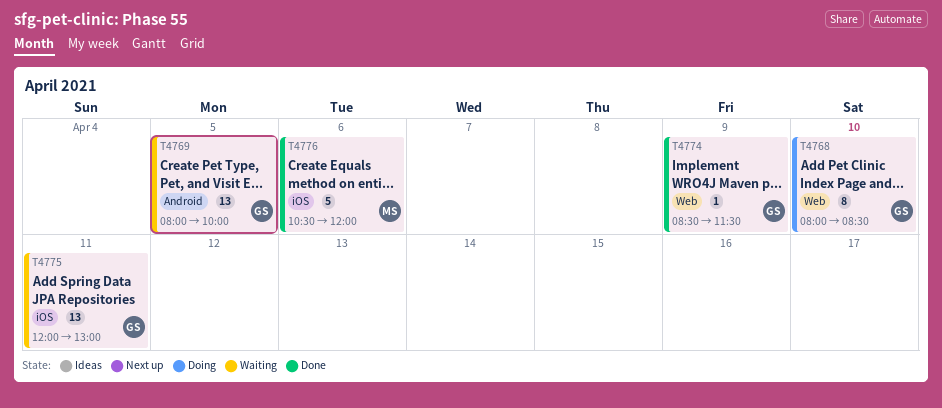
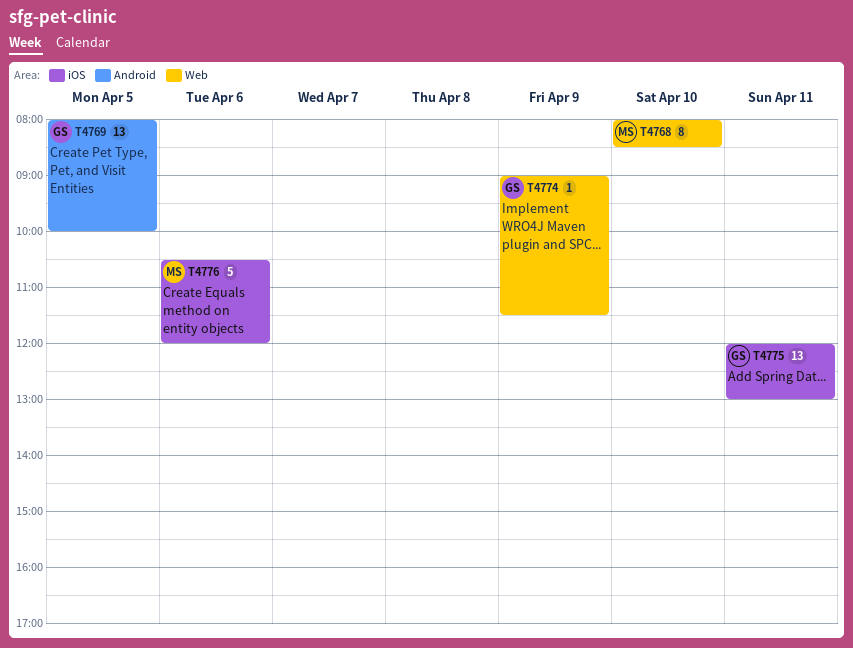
T4768, owner: GS -> MS
T4774, begins: 08:30 -> 09:00

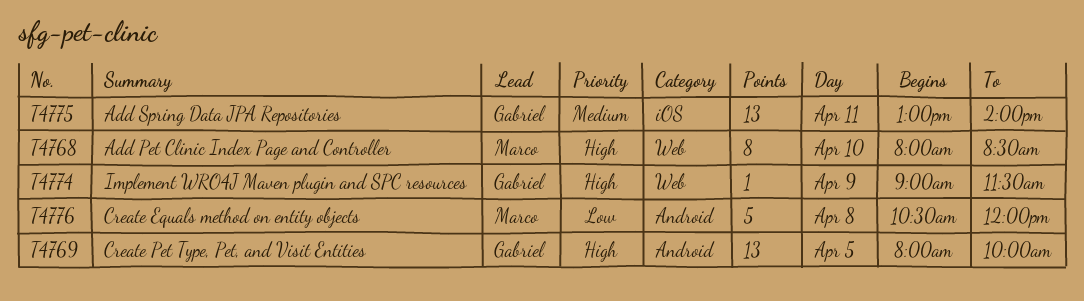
T4775, begins: 12:00 -> 13:00
T4775, ends: 13:00 -> 14:00
T4776, label: iOS -> Android
T4776, day: Apr 6 -> Apr 8

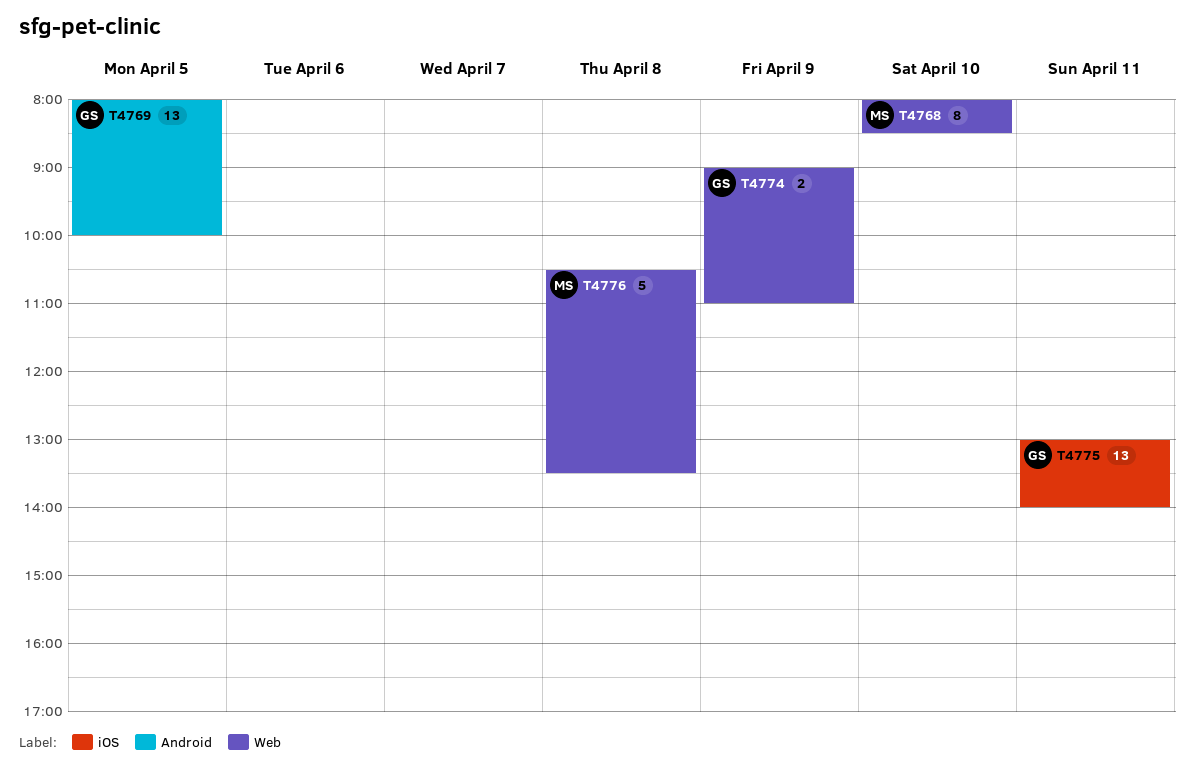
T4774, estimate: 1 -> 2
T4774, ends: 11:30 -> 11:00
T4776, label: Android -> Web
T4776, ends: 12:00 -> 13:30

